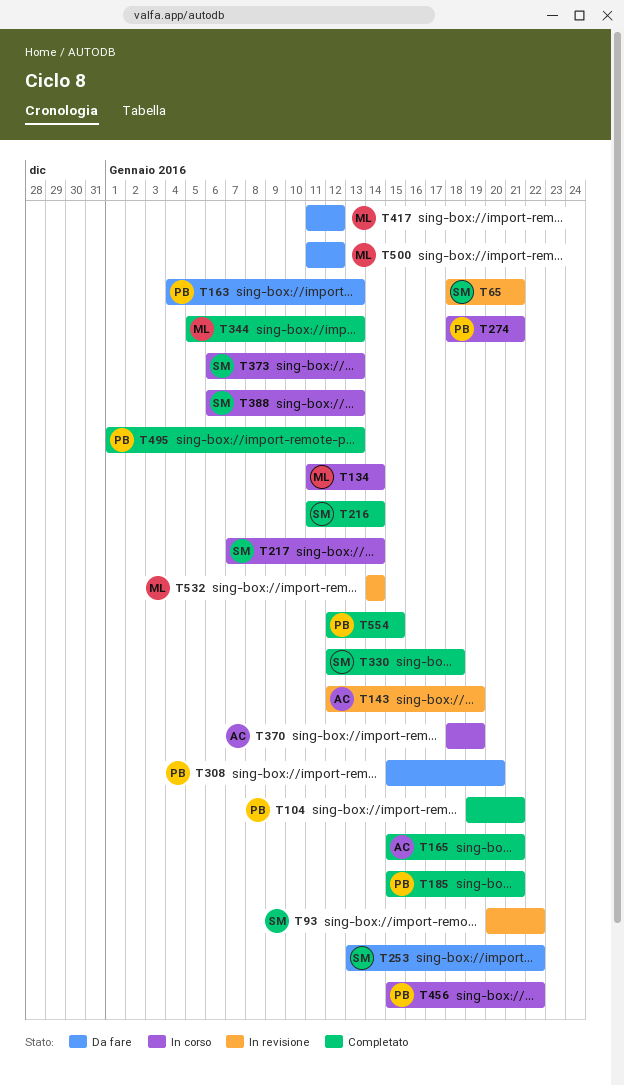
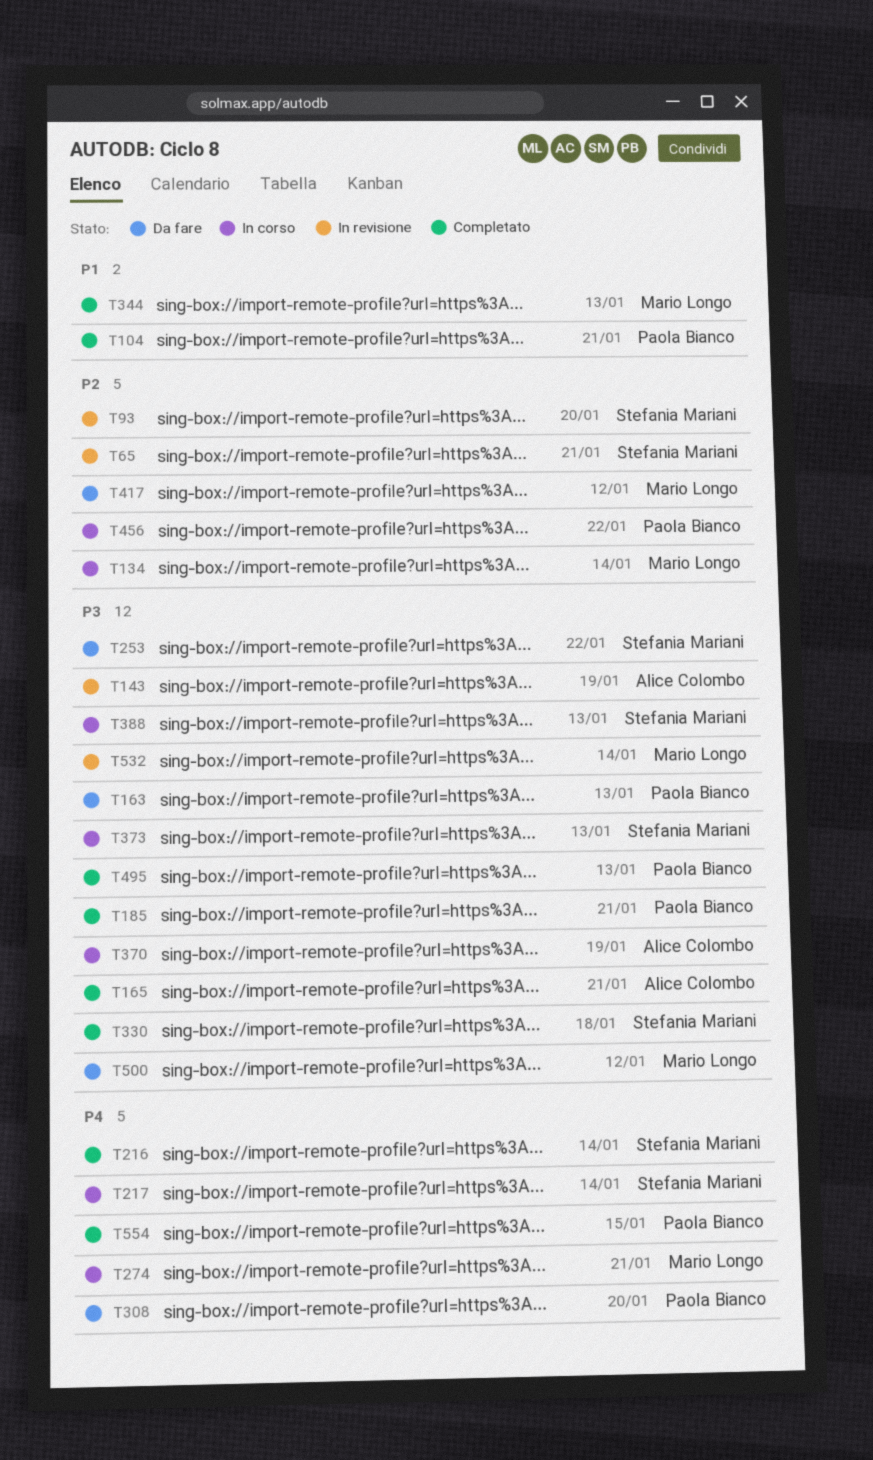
T93, due: Jan 22 -> Jan 20
T274, owner: Paola Bianco -> Mario Longo

